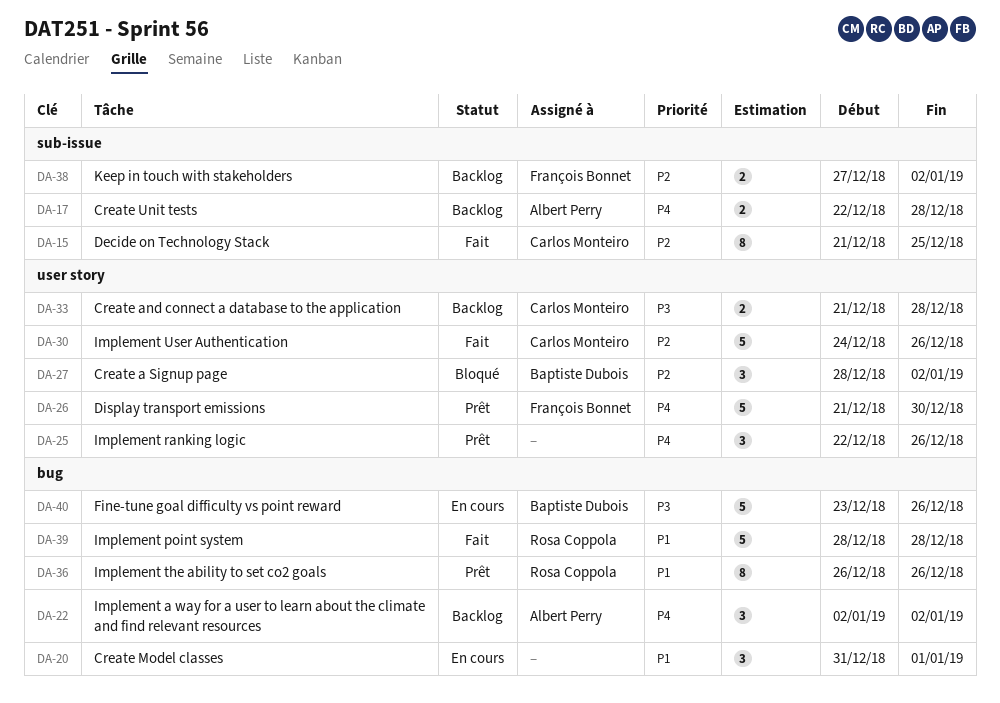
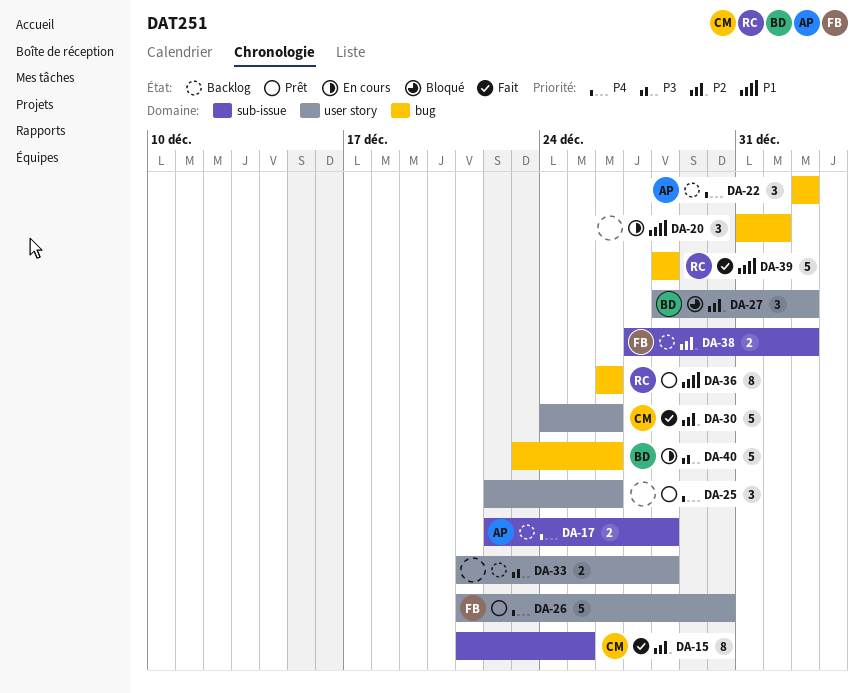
DA-33, owner: Carlos Monteiro -> none

